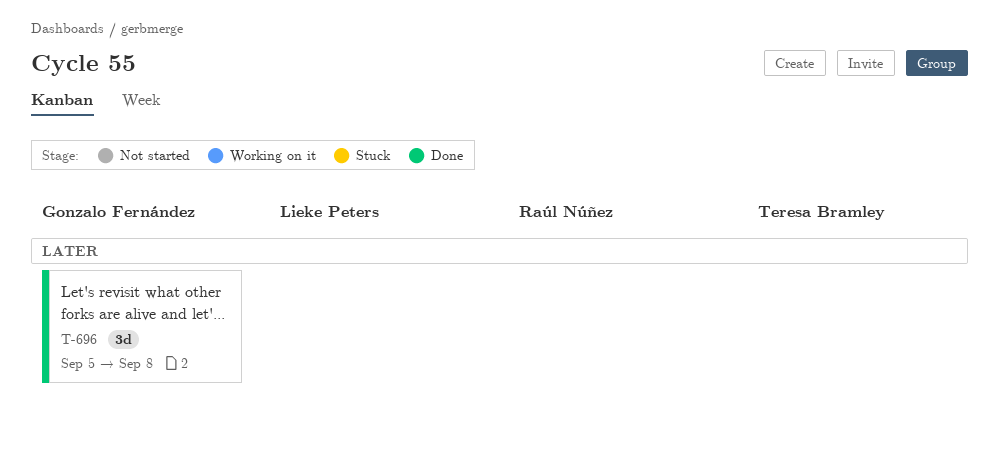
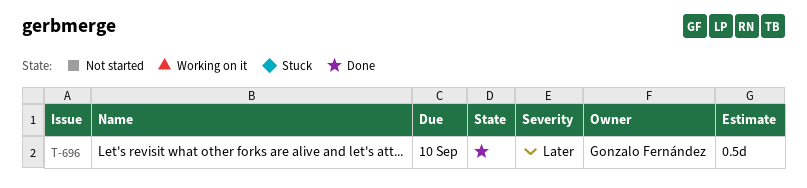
T-696, estimate: 3d -> 0.5d
T-696, due: Sep 8 -> Sep 10

